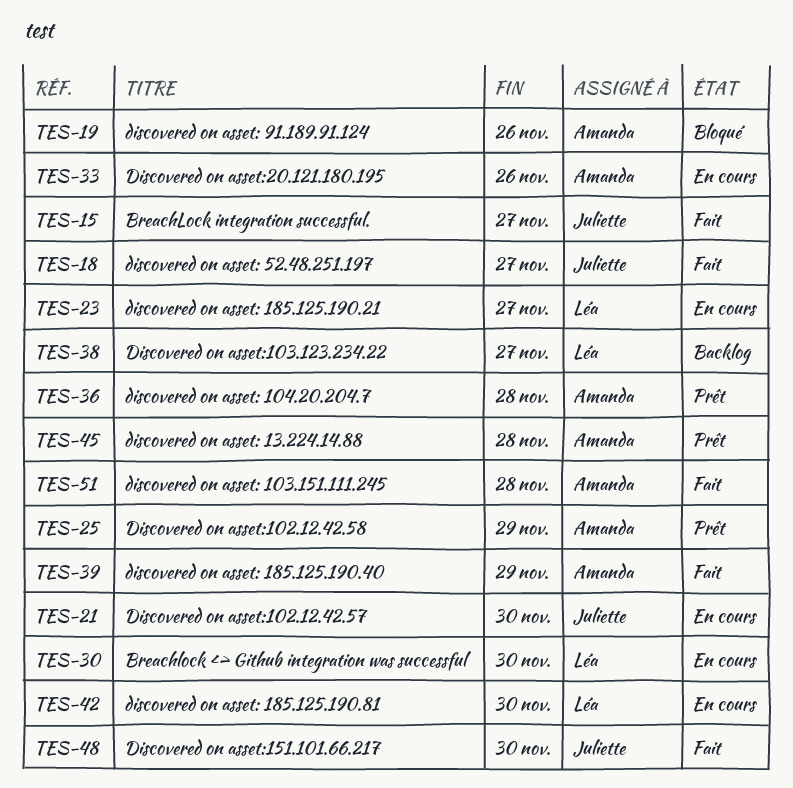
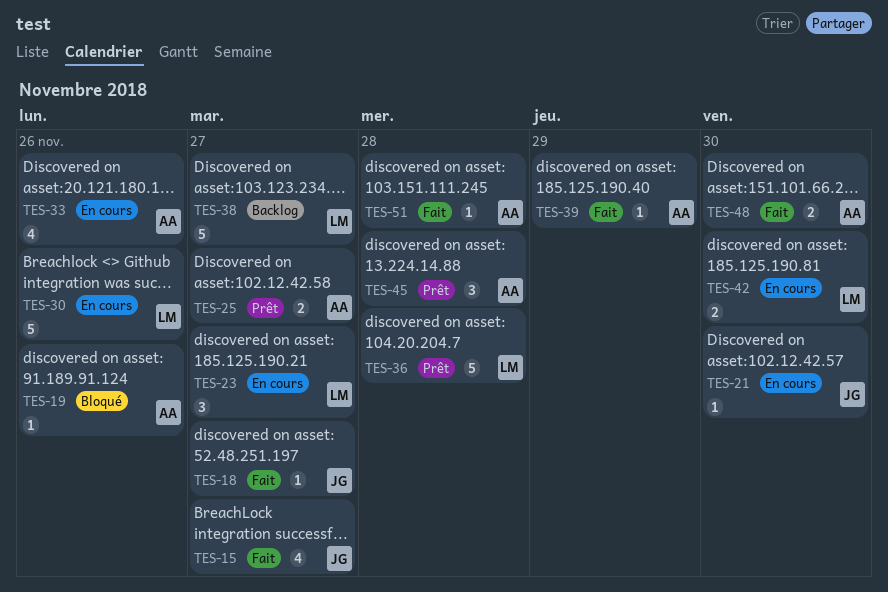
TES-25, due: Nov 29 -> Nov 27
TES-30, due: Nov 30 -> Nov 26
TES-36, owner: Amanda -> Léa
TES-48, owner: Juliette -> Amanda

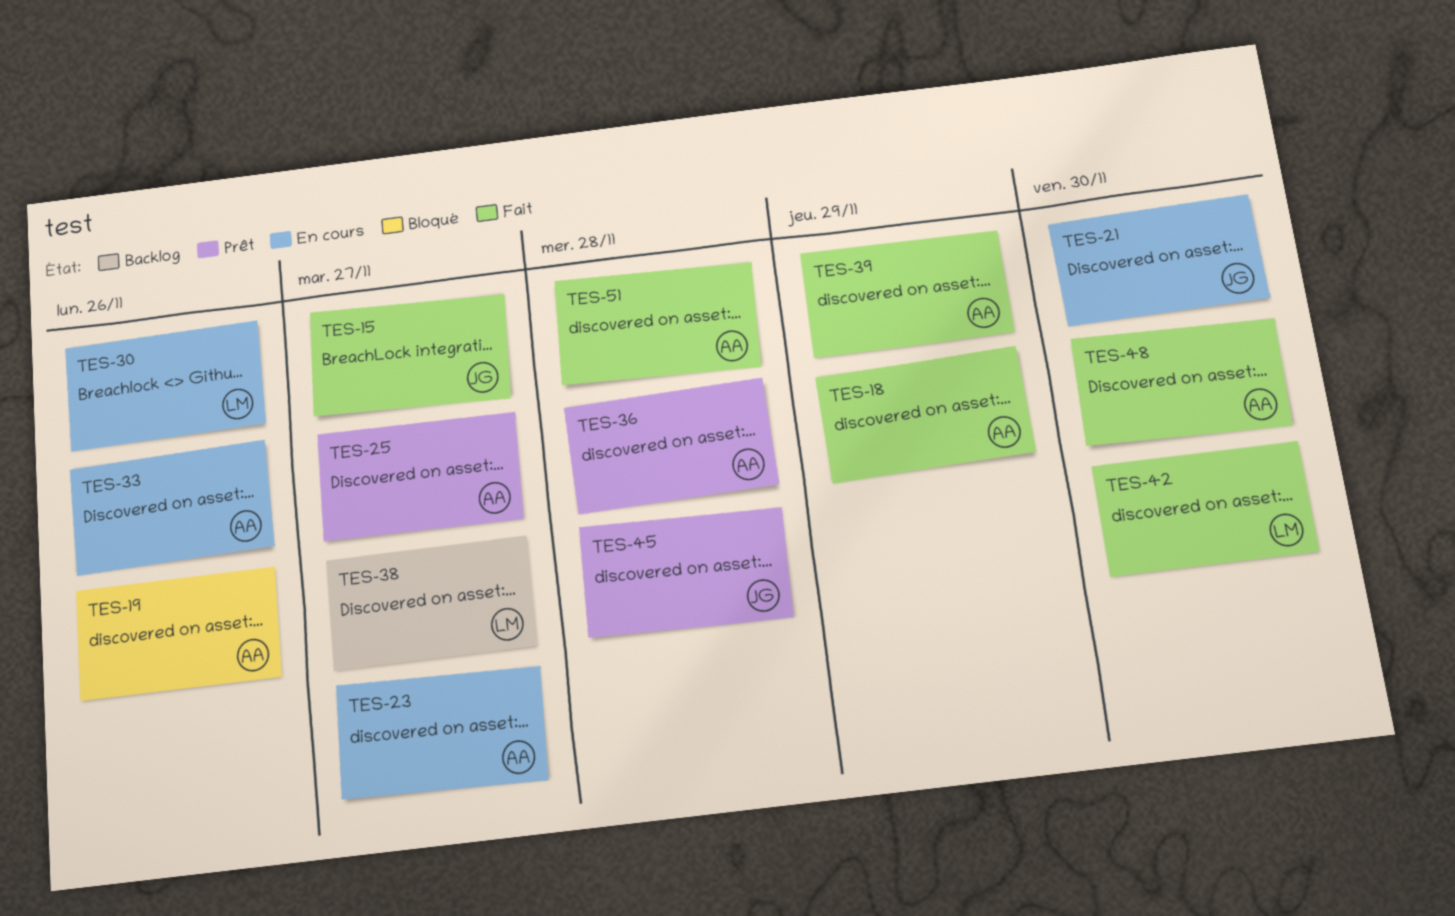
TES-18, owner: JG -> AA
TES-18, due: Nov 27 -> Nov 29
TES-23, owner: LM -> AA
TES-36, owner: LM -> AA
TES-42, status: En cours -> Fait
TES-45, owner: AA -> JG

